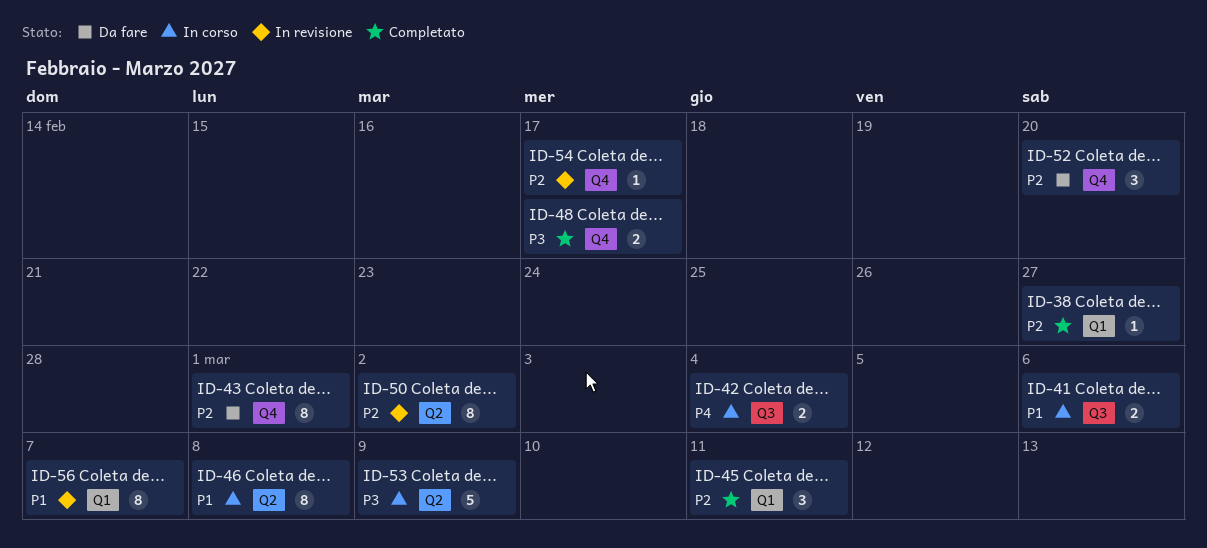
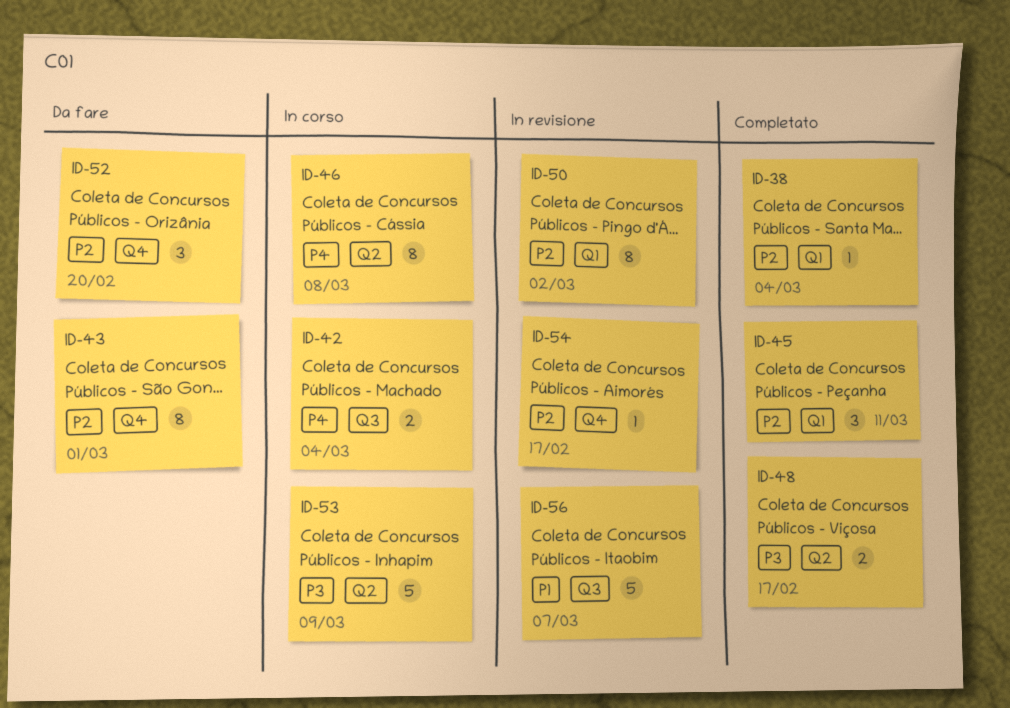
ID-38, due: Feb 27 -> Mar 4
ID-41: present -> none
ID-46, priority: P1 -> P4
ID-48, label: Q4 -> Q2
ID-50, label: Q2 -> Q1
ID-56, label: Q1 -> Q3
ID-56, estimate: 8 -> 5

